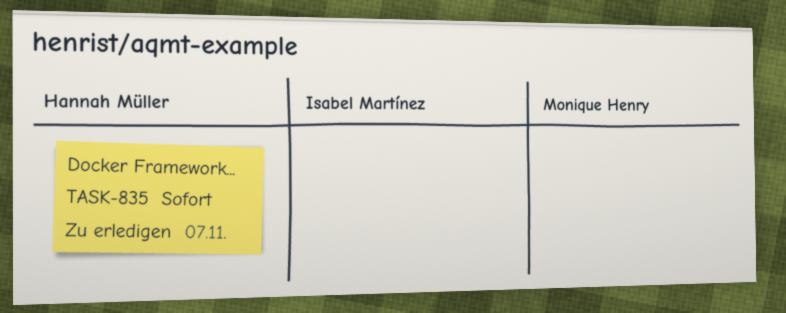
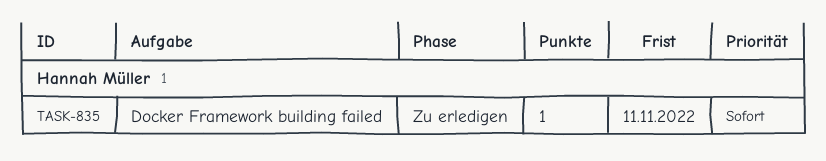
TASK-835, due: Nov 7 -> Nov 11

